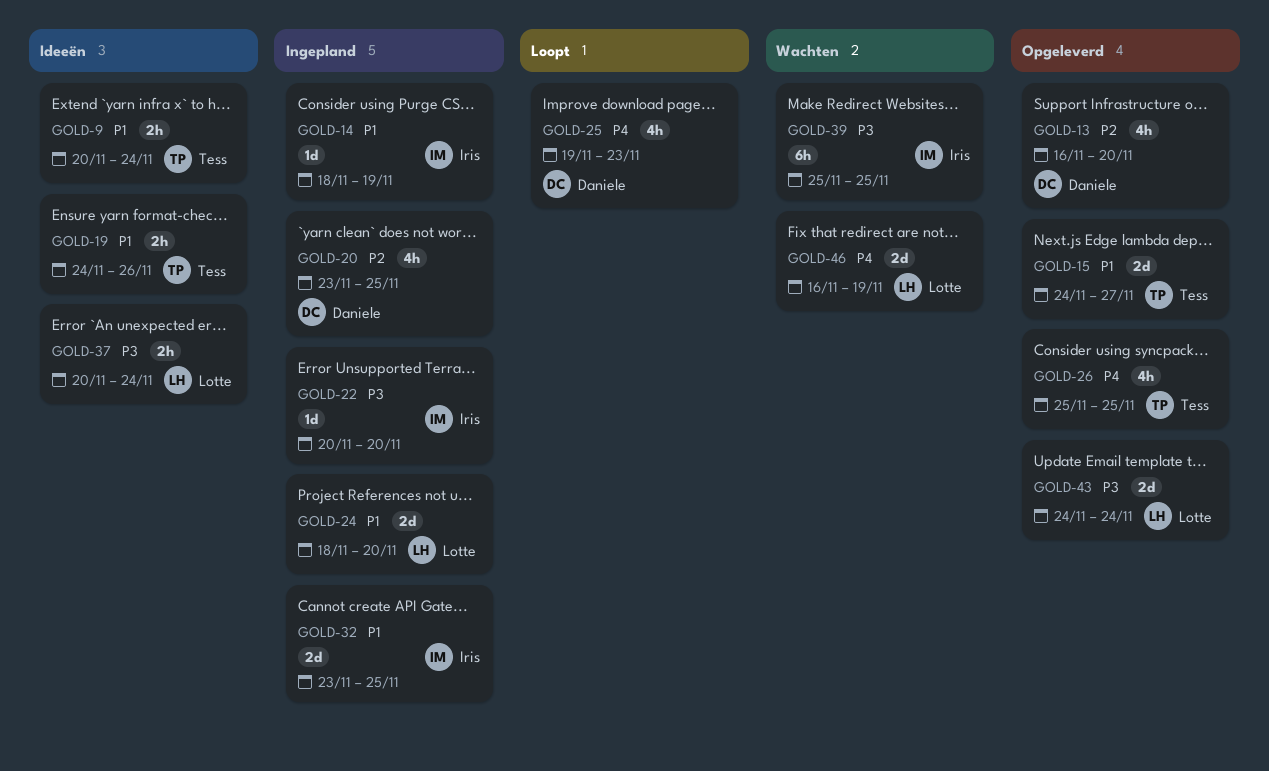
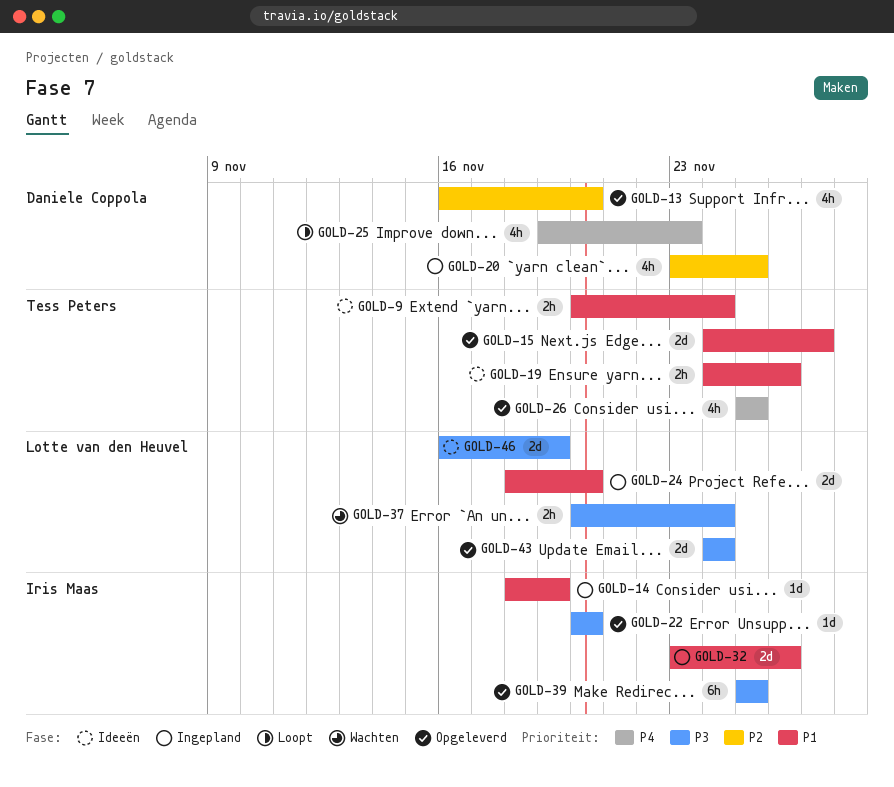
GOLD-22, status: Ingepland -> Opgeleverd
GOLD-32, due: Nov 25 -> Nov 26
GOLD-37, status: Ideeën -> Wachten
GOLD-39, status: Wachten -> Opgeleverd
GOLD-46, status: Wachten -> Ideeën
GOLD-46, priority: P4 -> P3

